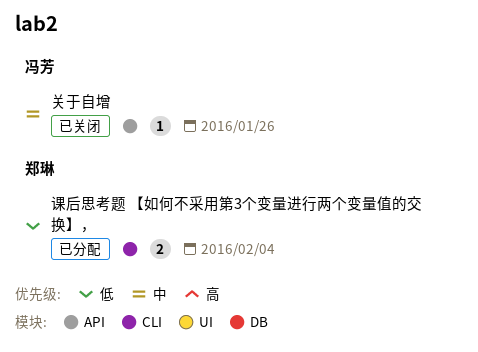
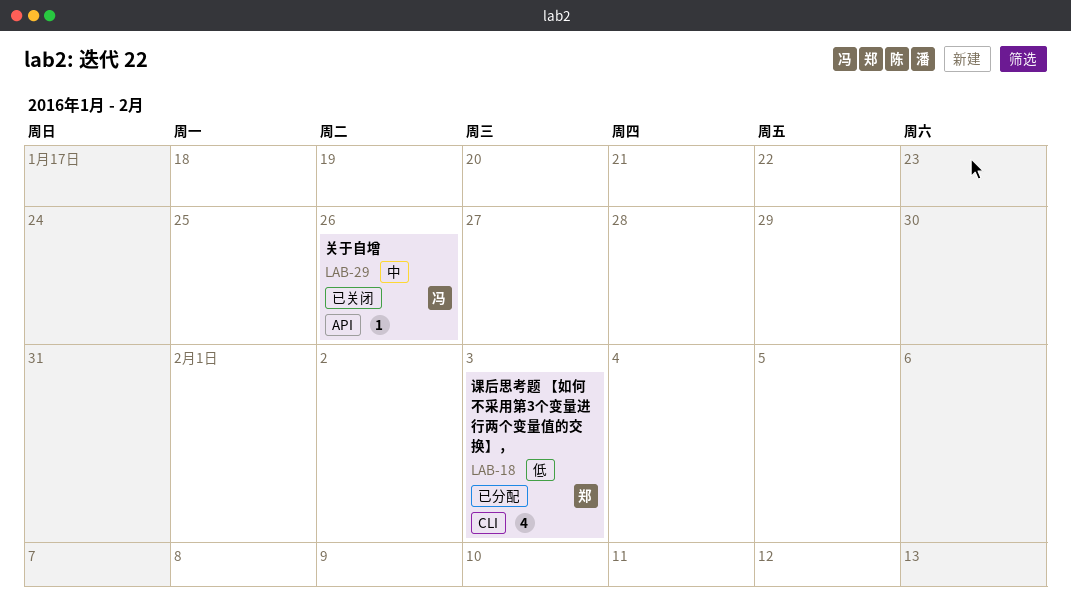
课后思考题 【如何不采用第3个变量进行两个变量值的交换】，, estimate: 2 -> 4
课后思考题 【如何不采用第3个变量进行两个变量值的交换】，, due: Feb 4 -> Feb 3

